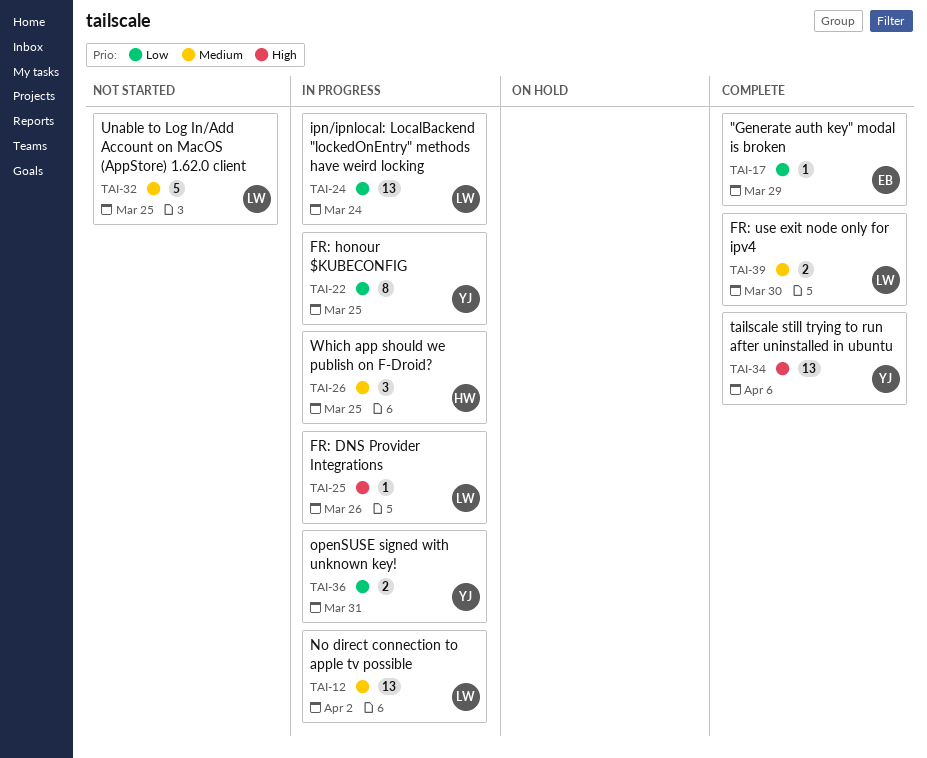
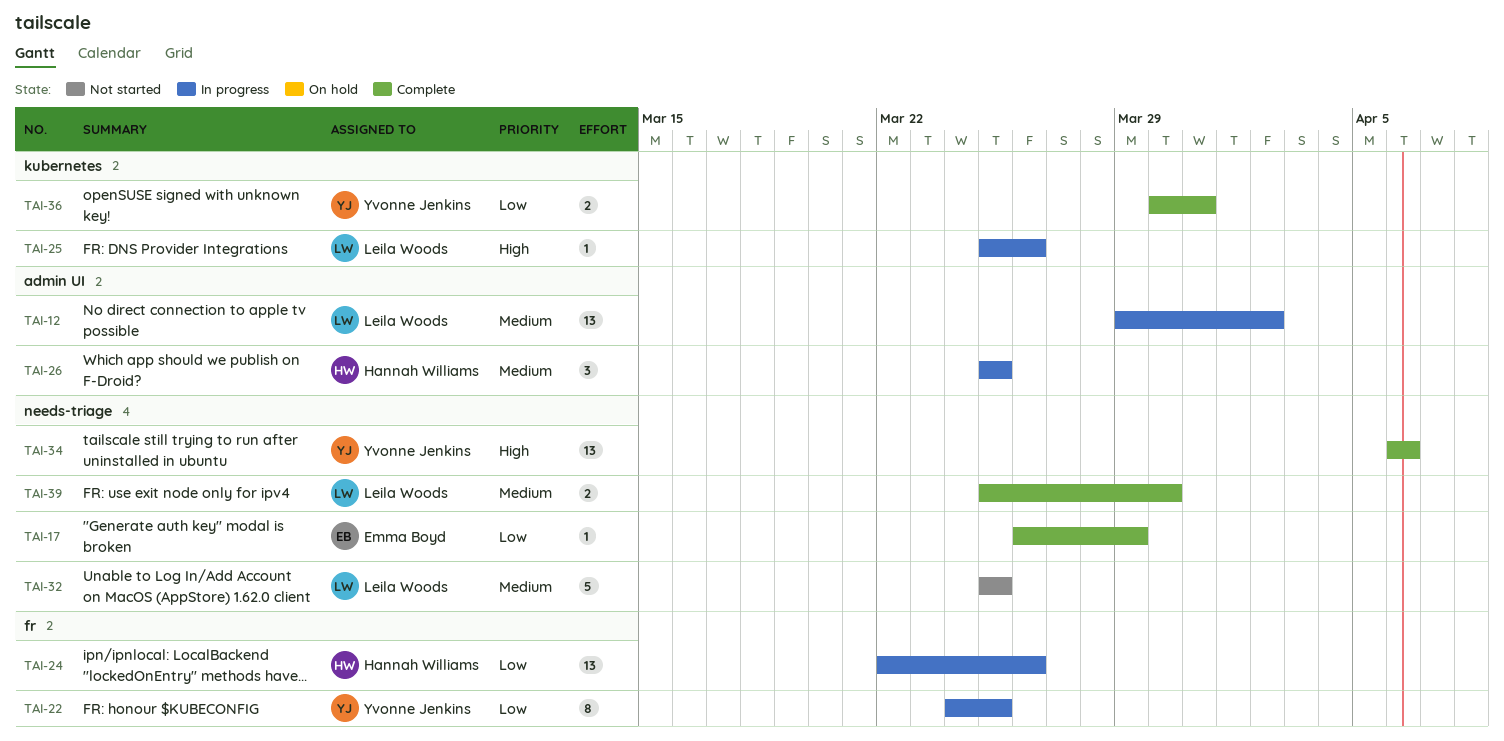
TAI-24, owner: Leila Woods -> Hannah Williams
TAI-24, due: Mar 24 -> Mar 26
TAI-36, status: In progress -> Complete

